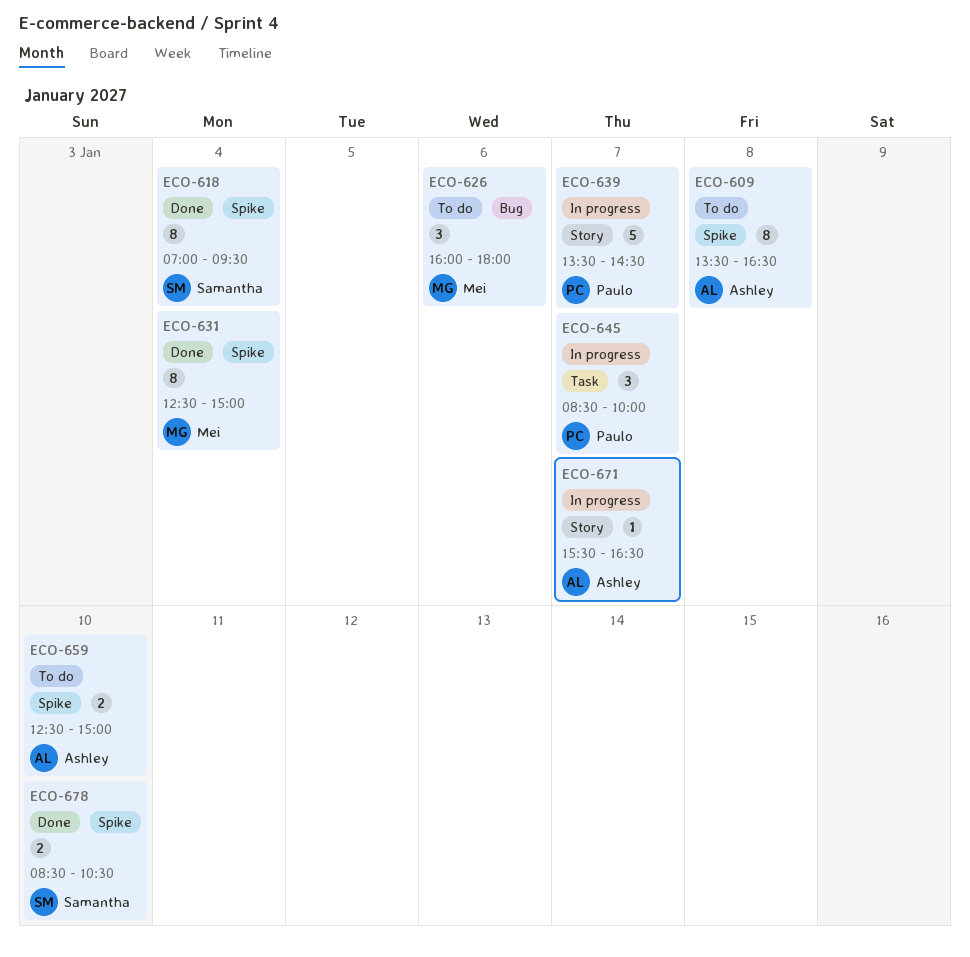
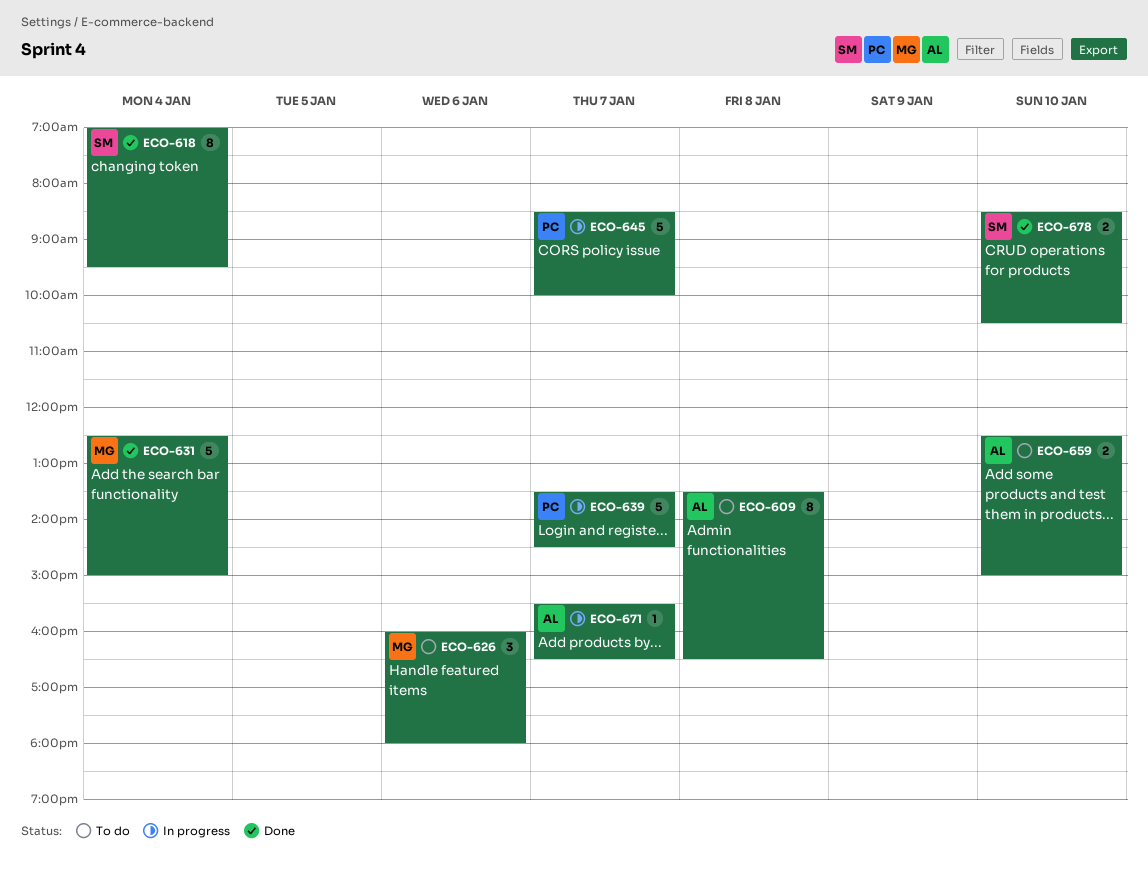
ECO-631, estimate: 8 -> 5
ECO-645, estimate: 3 -> 5

